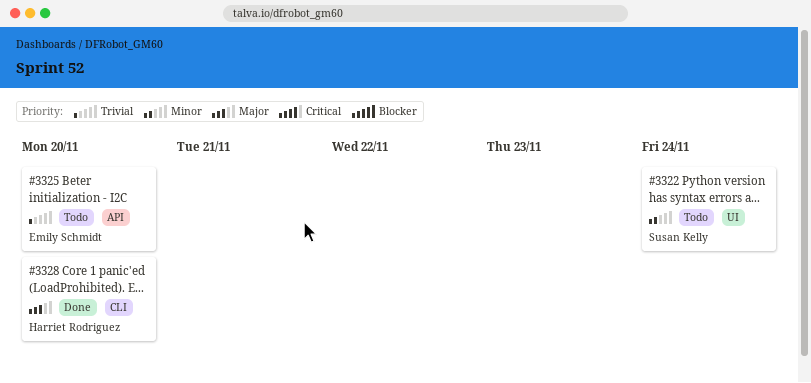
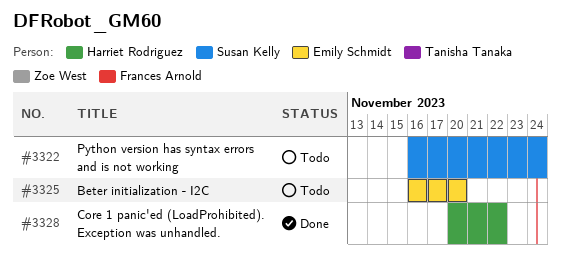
#3328, due: Nov 20 -> Nov 22

